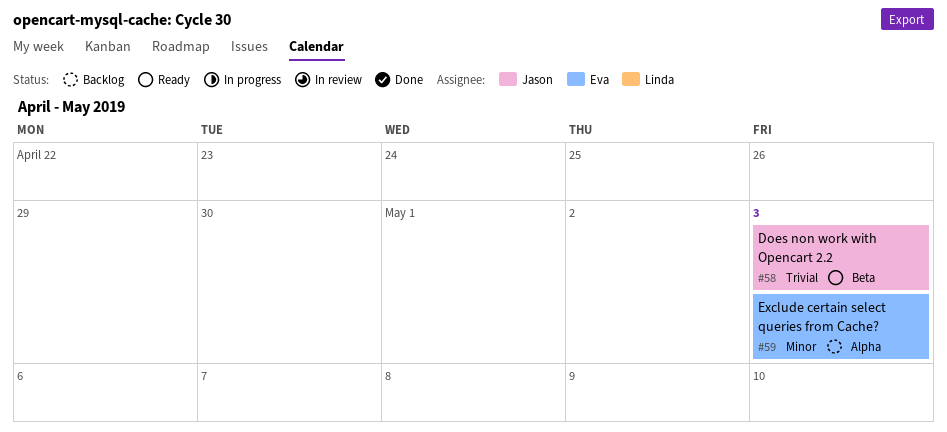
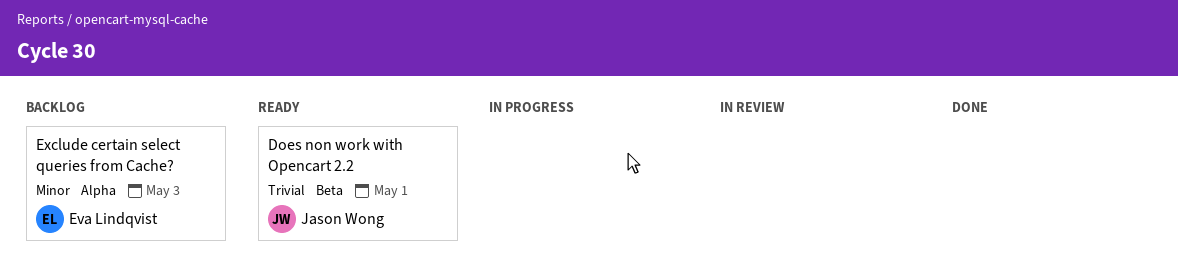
Does non work with Opencart 2.2, due: May 3 -> May 1

